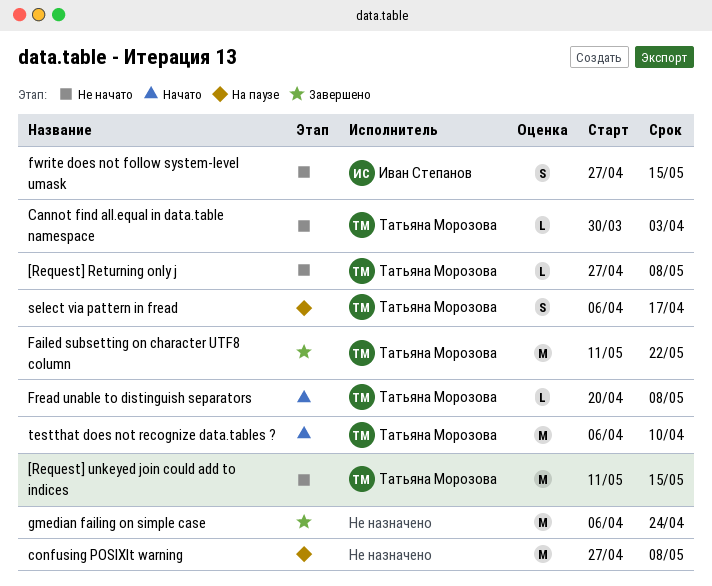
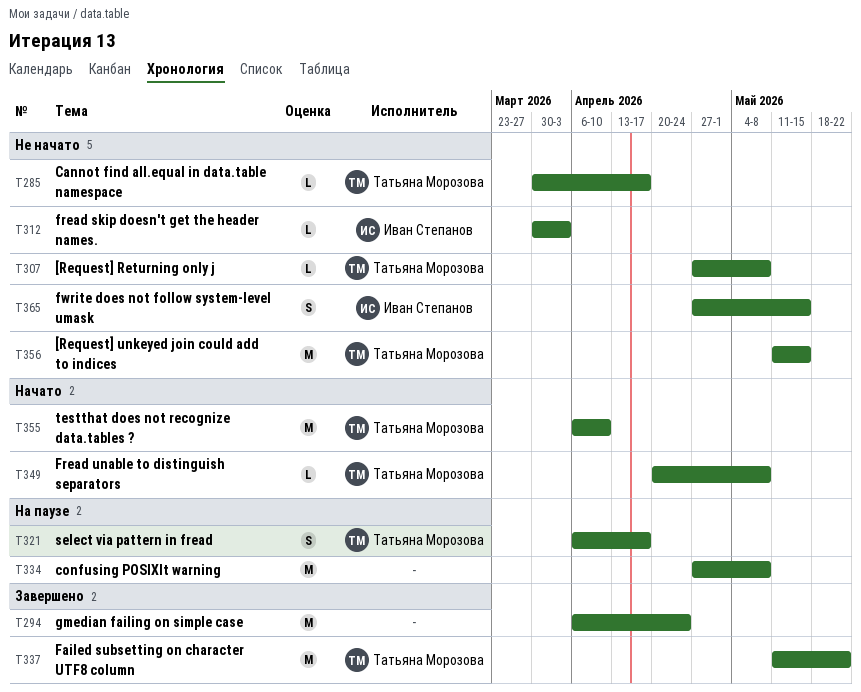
Cannot find all.equal in data.table namespace, due: Apr 3 -> Apr 17
fread skip doesn't get the header names.: none -> present

